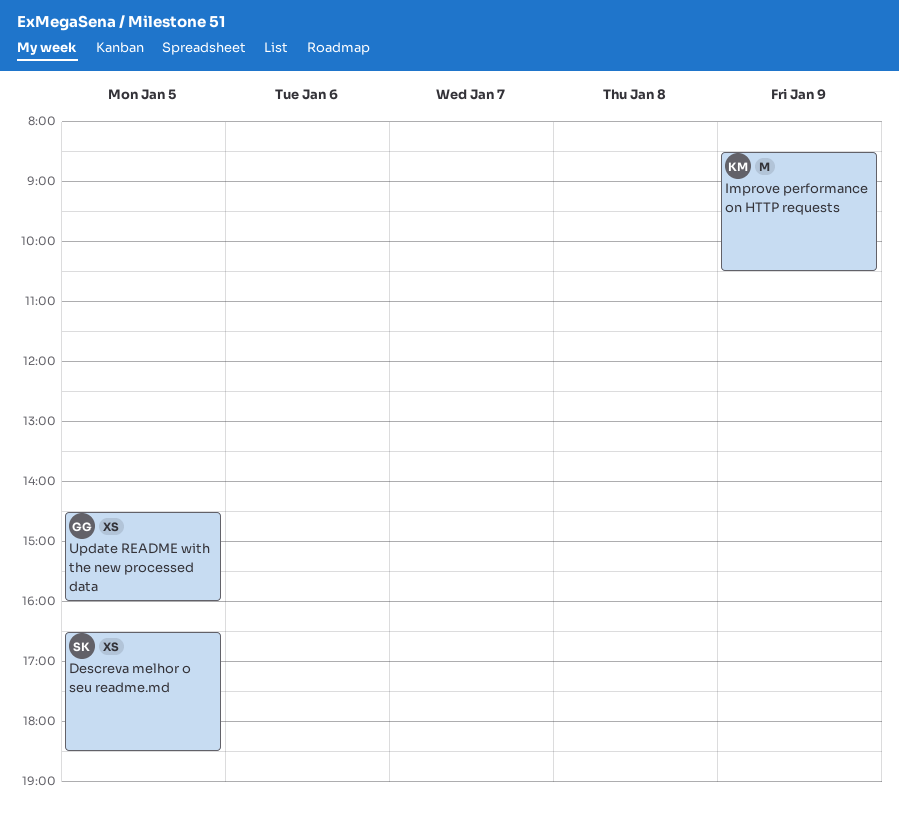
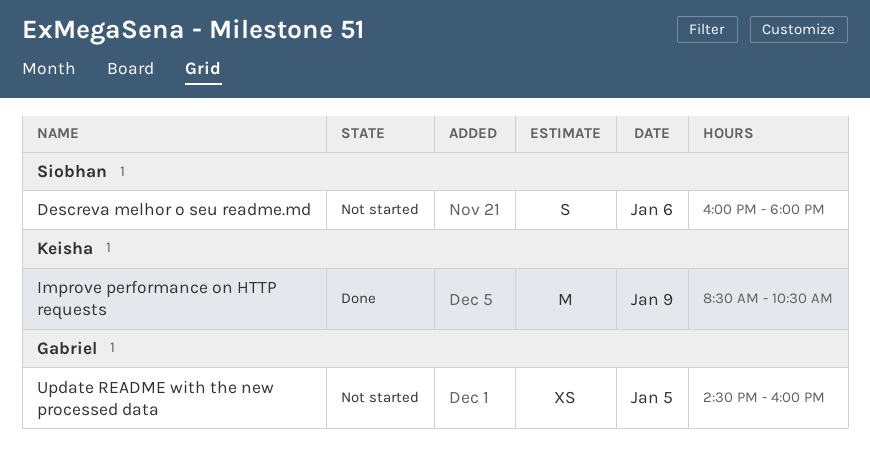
Descreva melhor o seu readme.md, estimate: XS -> S
Descreva melhor o seu readme.md, day: Jan 5 -> Jan 6
Descreva melhor o seu readme.md, begins: 16:30 -> 16:00
Descreva melhor o seu readme.md, ends: 18:30 -> 18:00

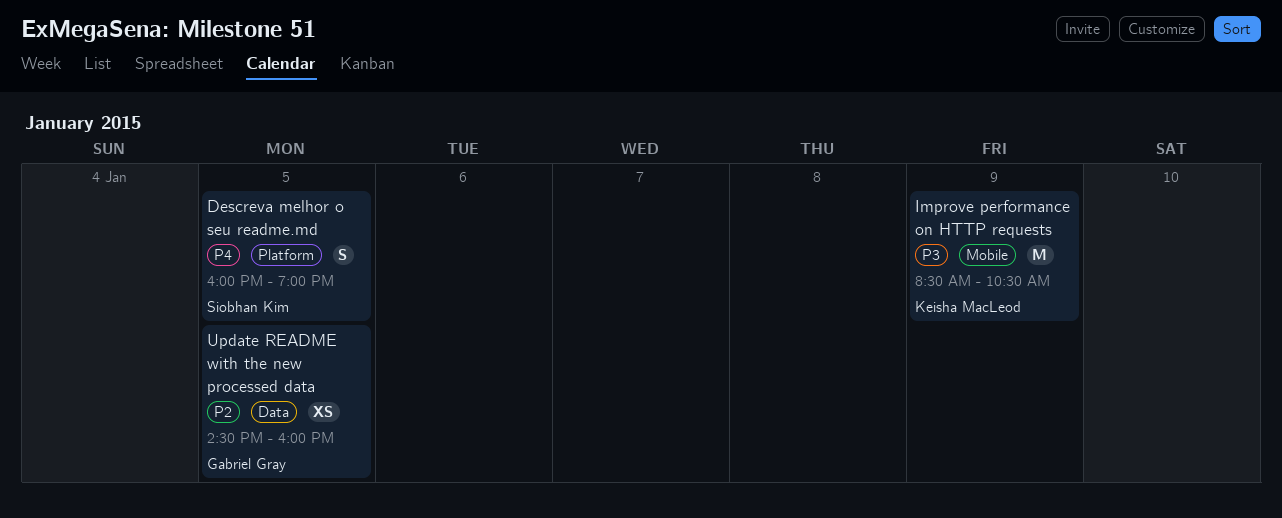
Descreva melhor o seu readme.md, day: Jan 6 -> Jan 5
Descreva melhor o seu readme.md, ends: 18:00 -> 19:00

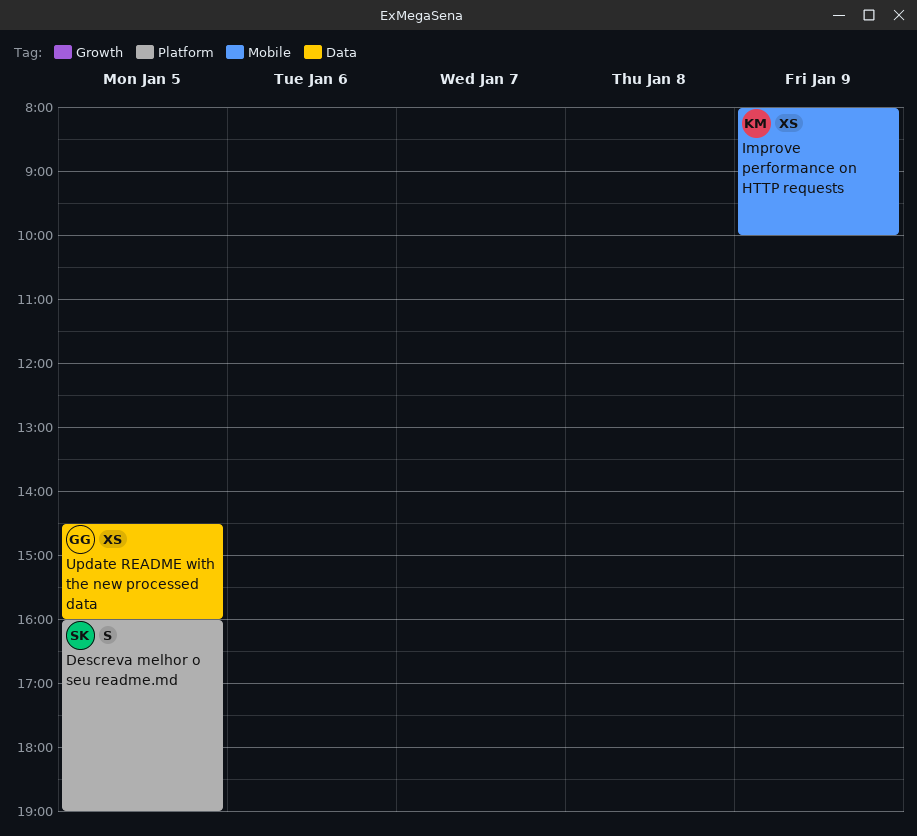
Improve performance on HTTP requests, estimate: M -> XS
Improve performance on HTTP requests, begins: 08:30 -> 08:00
Improve performance on HTTP requests, ends: 10:30 -> 10:00

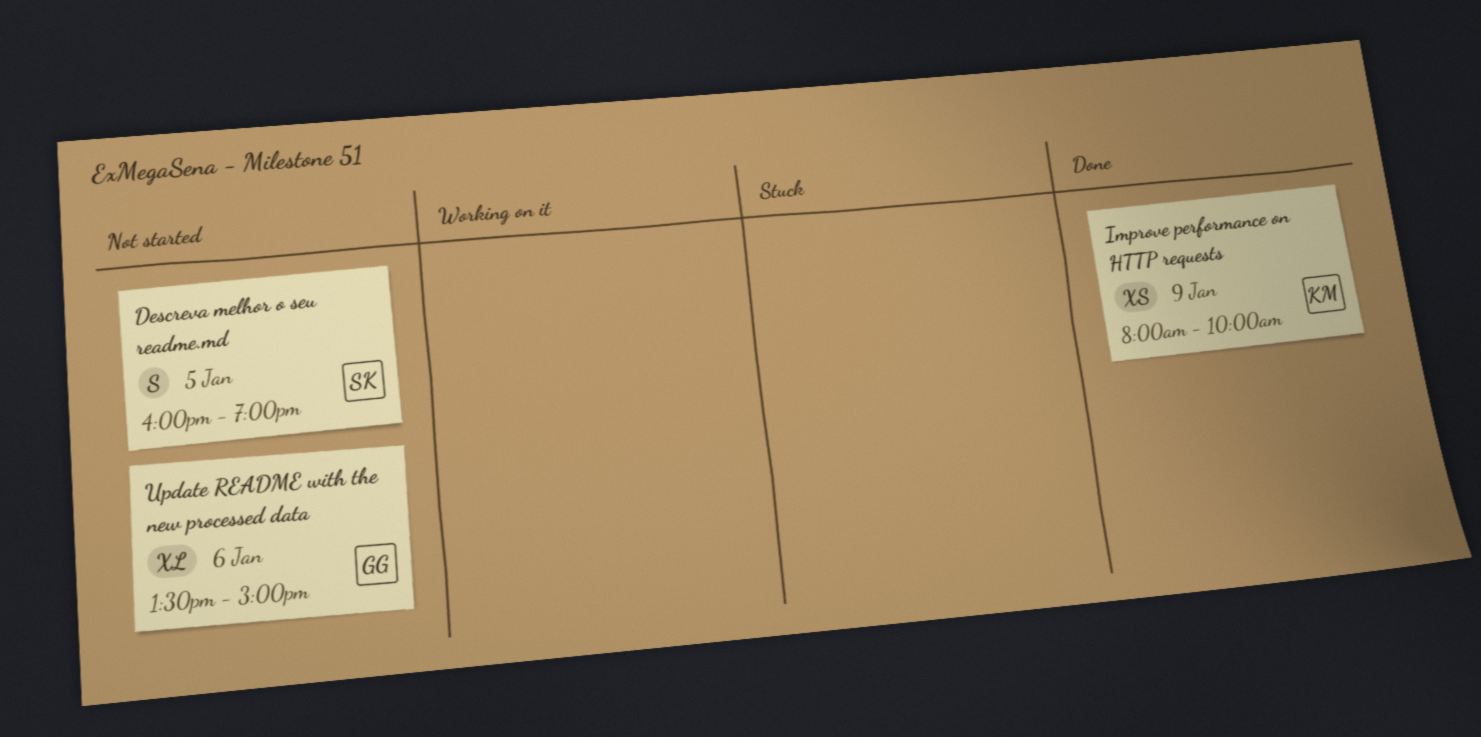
Update README with the new processed data, estimate: XS -> XL
Update README with the new processed data, day: Jan 5 -> Jan 6
Update README with the new processed data, begins: 14:30 -> 13:30
Update README with the new processed data, ends: 16:00 -> 15:00

